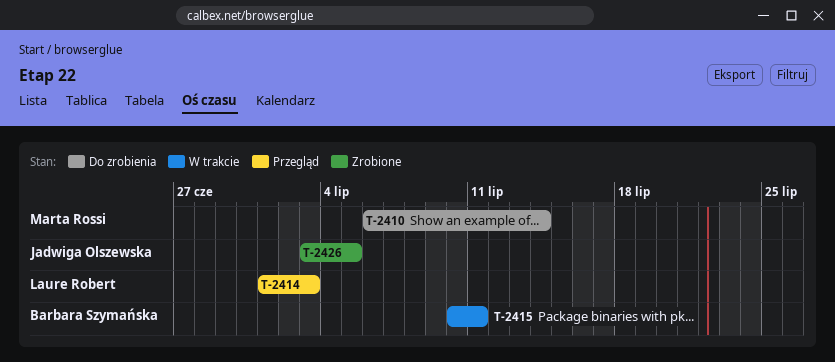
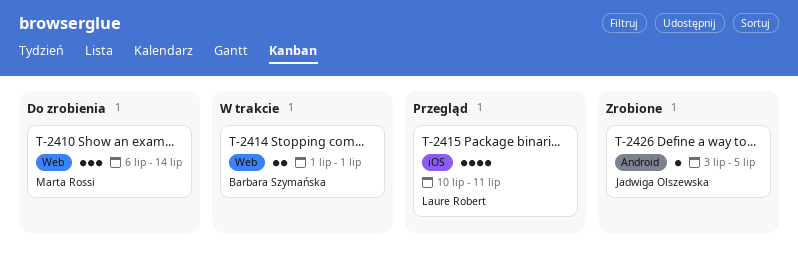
T-2414, status: Przegląd -> W trakcie
T-2414, owner: Laure Robert -> Barbara Szymańska
T-2414, due: Jul 3 -> Jul 1
T-2415, status: W trakcie -> Przegląd
T-2415, owner: Barbara Szymańska -> Laure Robert

